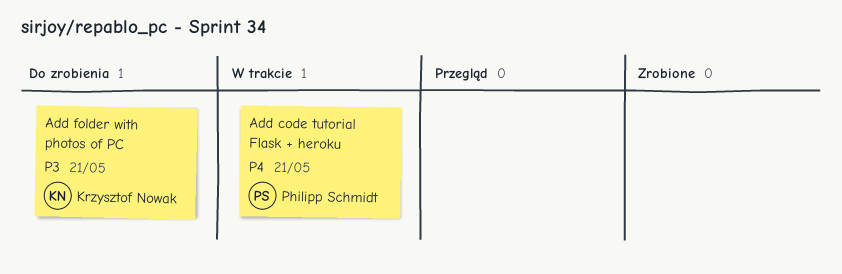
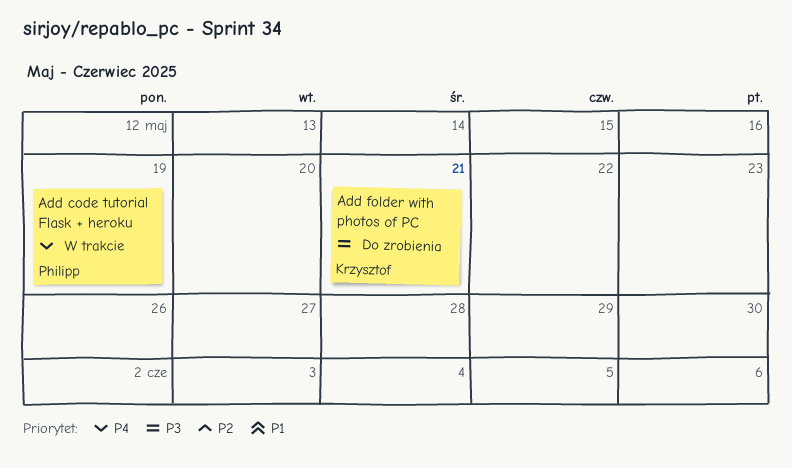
Add code tutorial Flask + heroku, due: May 21 -> May 19

